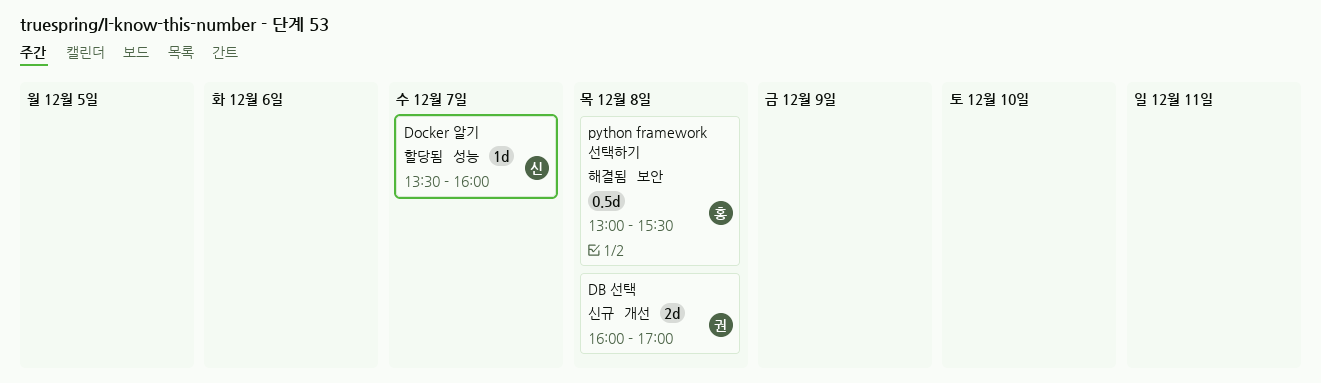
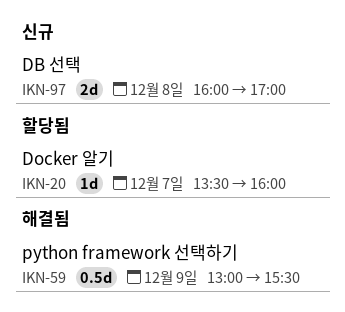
python framework 선택하기, day: Dec 8 -> Dec 9

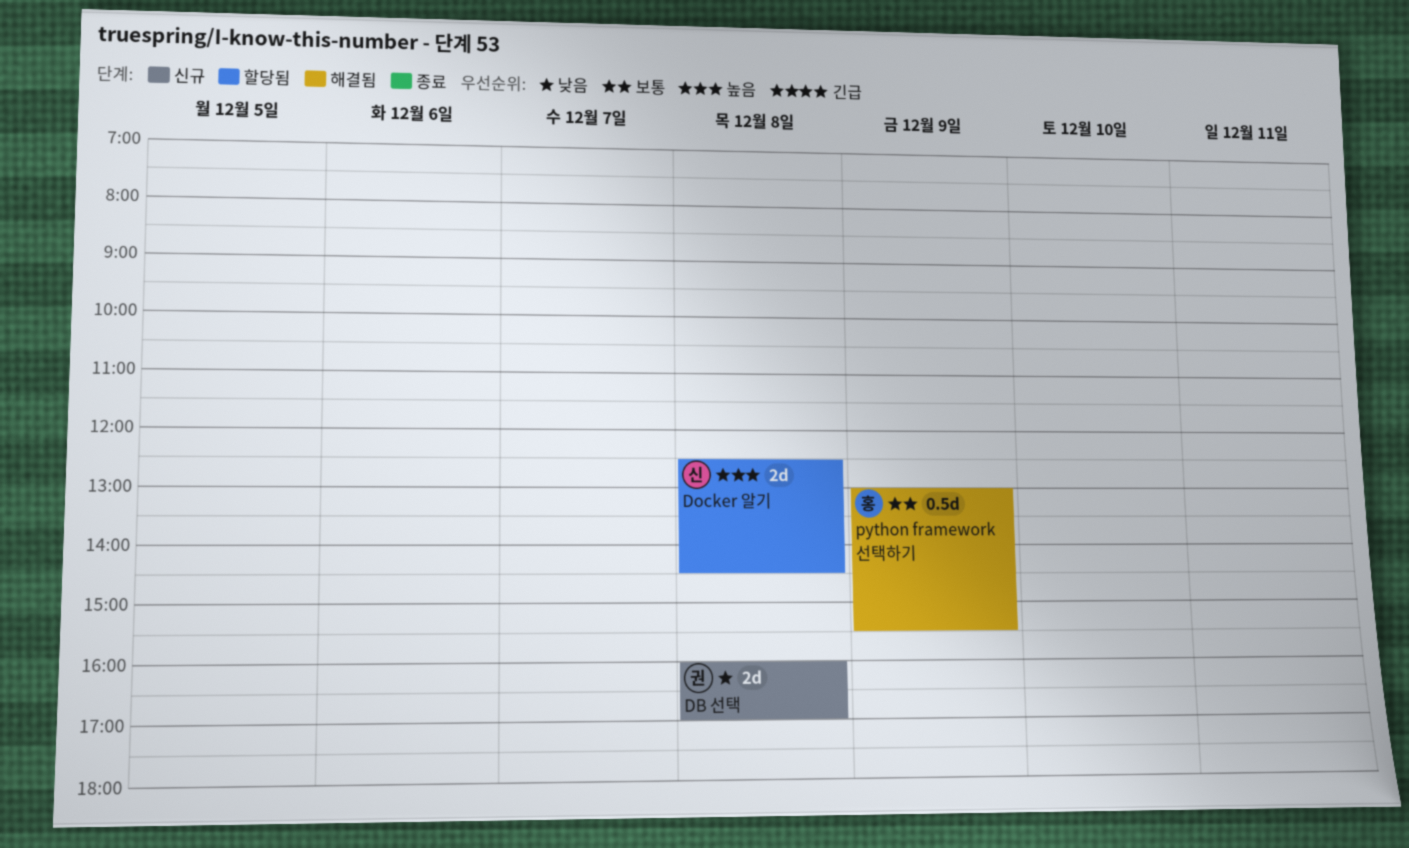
Docker 알기, estimate: 1d -> 2d
Docker 알기, day: Dec 7 -> Dec 8
Docker 알기, begins: 13:30 -> 12:30
Docker 알기, ends: 16:00 -> 14:30

